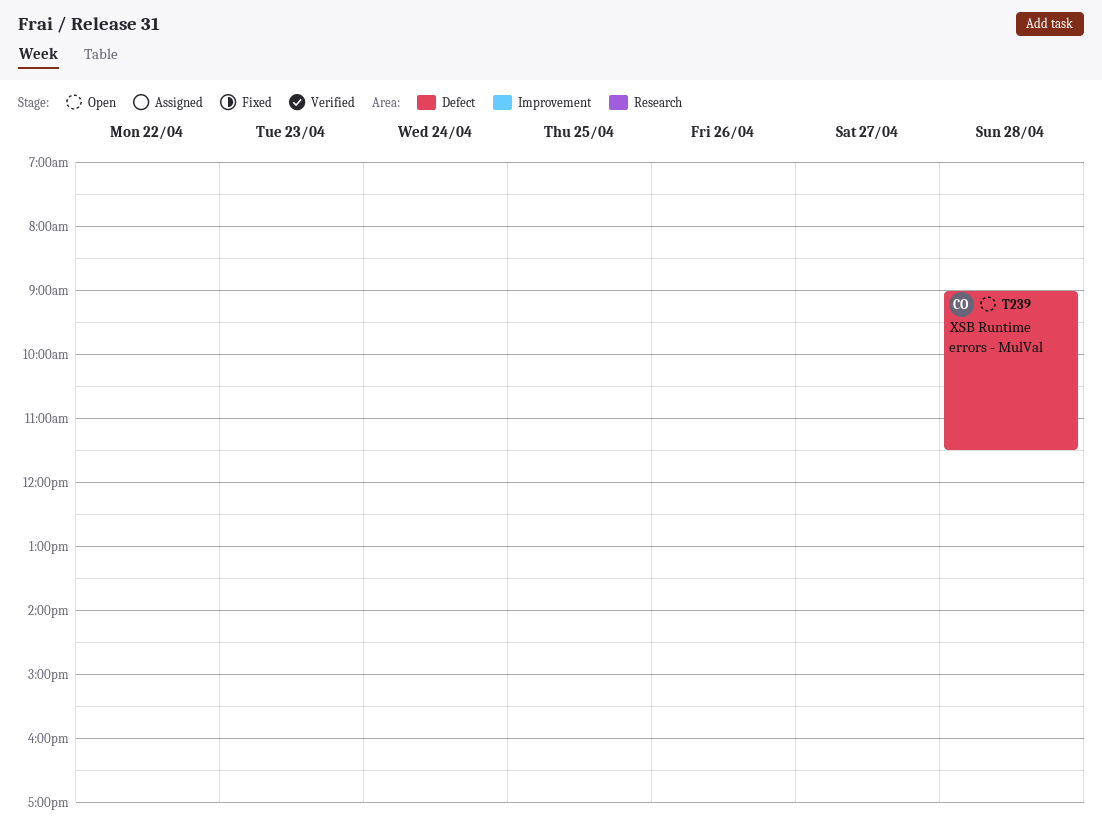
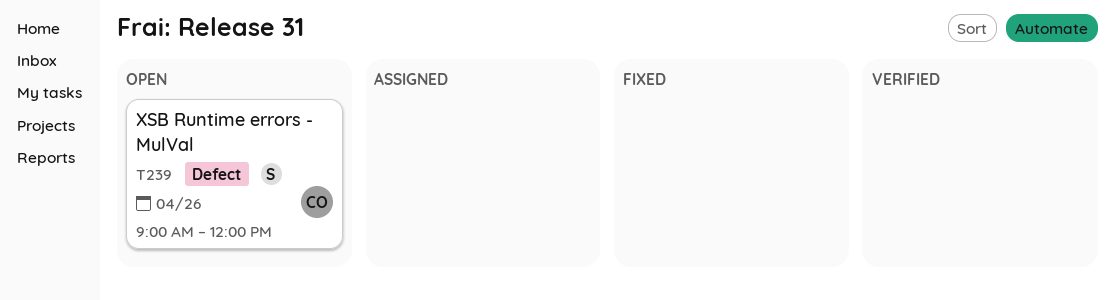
T239, day: Apr 28 -> Apr 26
T239, ends: 11:30 -> 12:00

